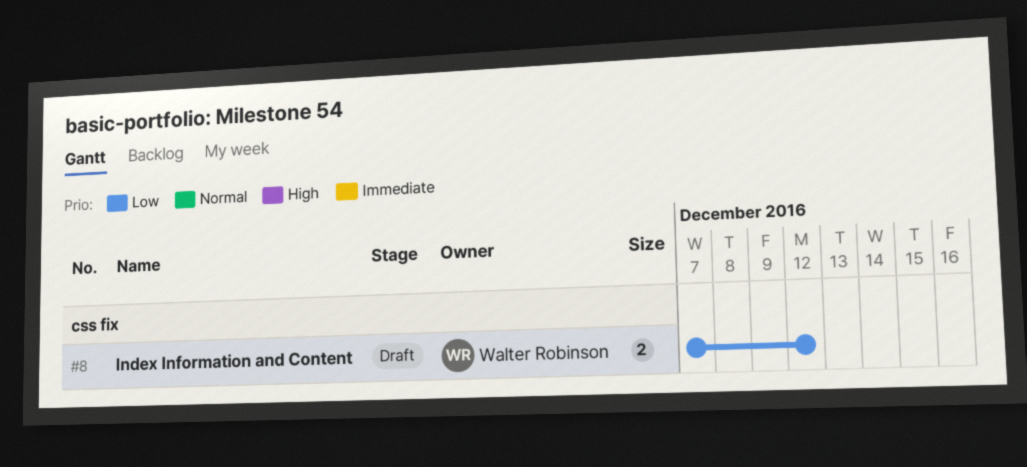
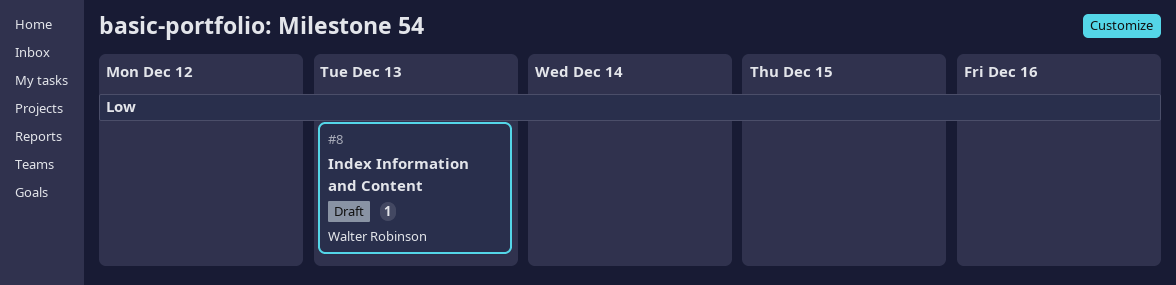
#8, estimate: 2 -> 1
#8, due: Dec 12 -> Dec 13

